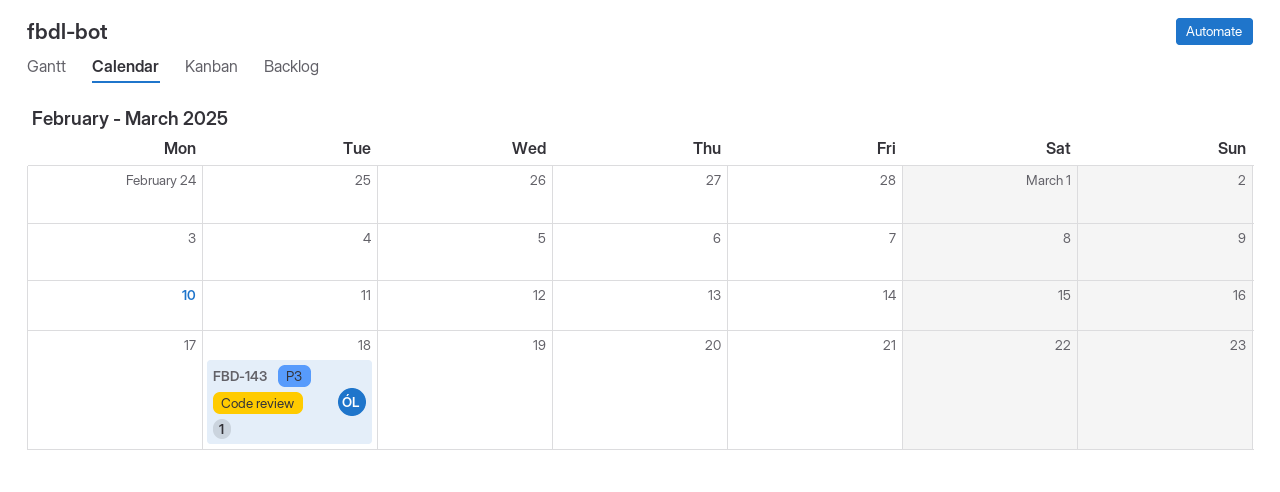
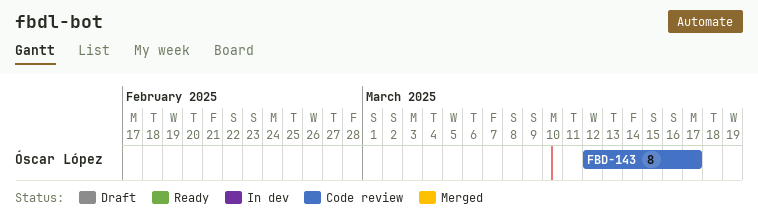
FBD-143, estimate: 1 -> 8
FBD-143, due: Mar 18 -> Mar 17

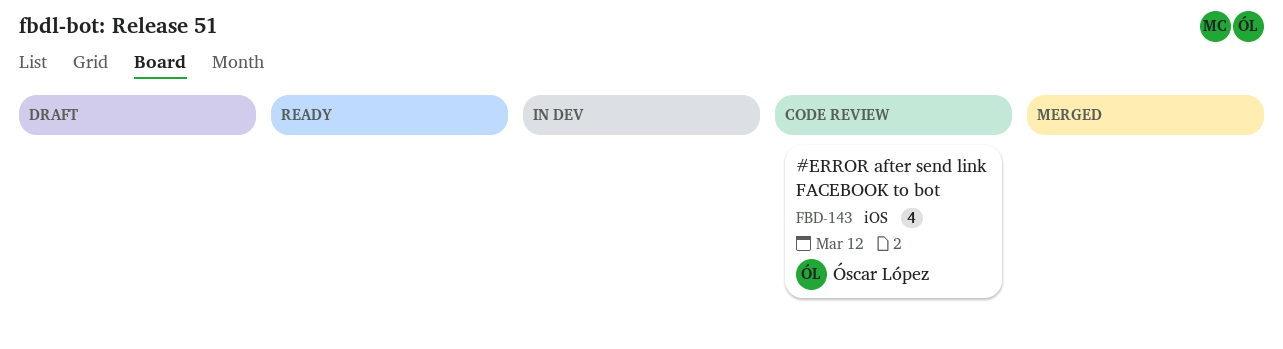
FBD-143, estimate: 8 -> 4
FBD-143, due: Mar 17 -> Mar 12

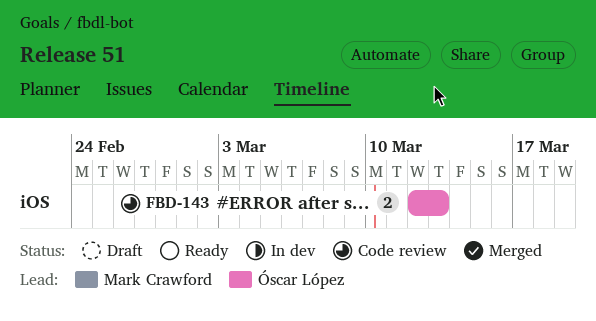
FBD-143, estimate: 4 -> 2
FBD-143, due: Mar 12 -> Mar 13

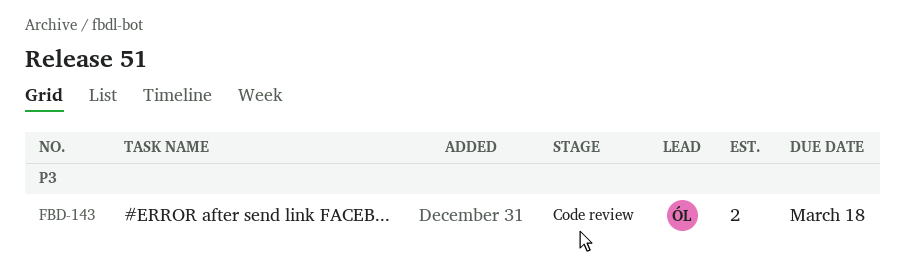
FBD-143, due: Mar 13 -> Mar 18

